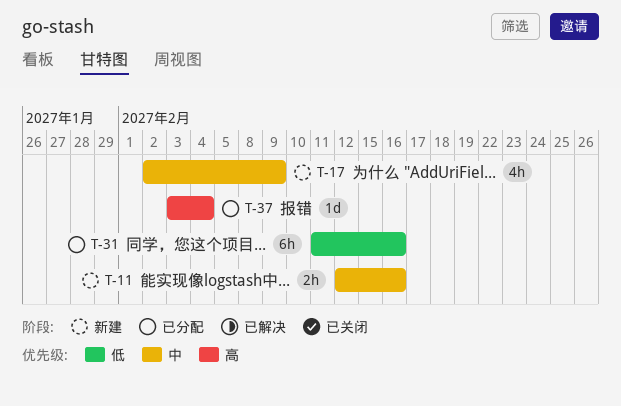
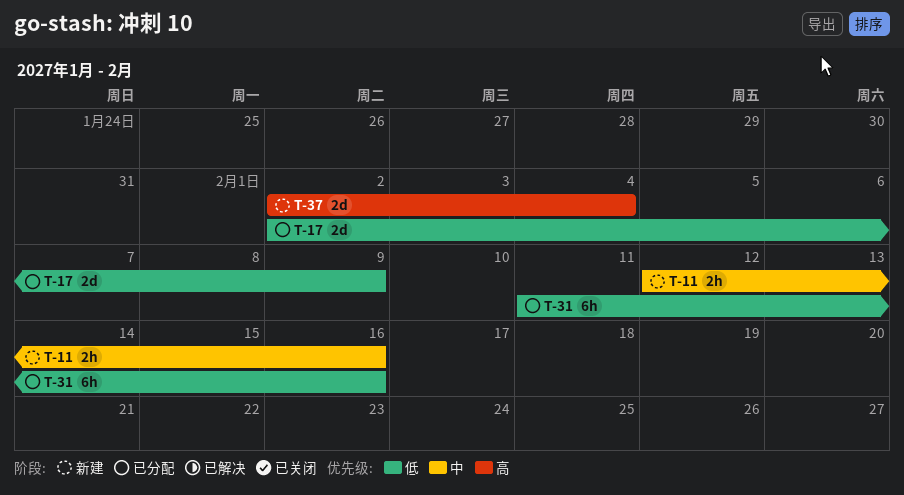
T-17, status: 新建 -> 已分配
T-17, priority: 中 -> 低
T-17, estimate: 4h -> 2d
T-37, status: 已分配 -> 新建
T-37, estimate: 1d -> 2d
T-37, start: Feb 3 -> Feb 2

